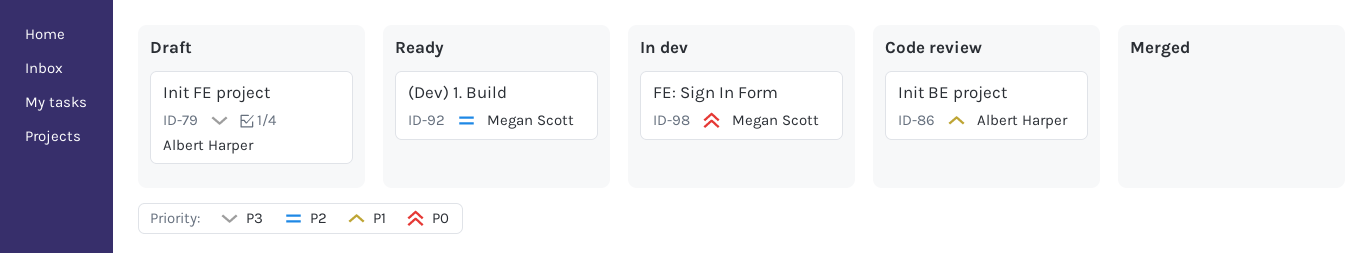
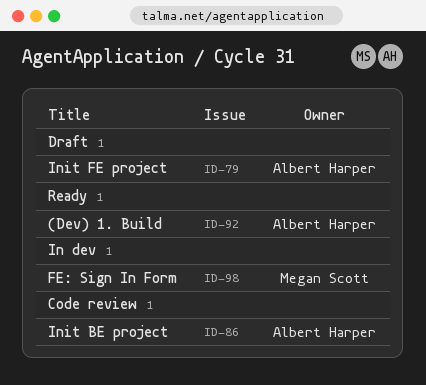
ID-92, owner: Megan Scott -> Albert Harper

